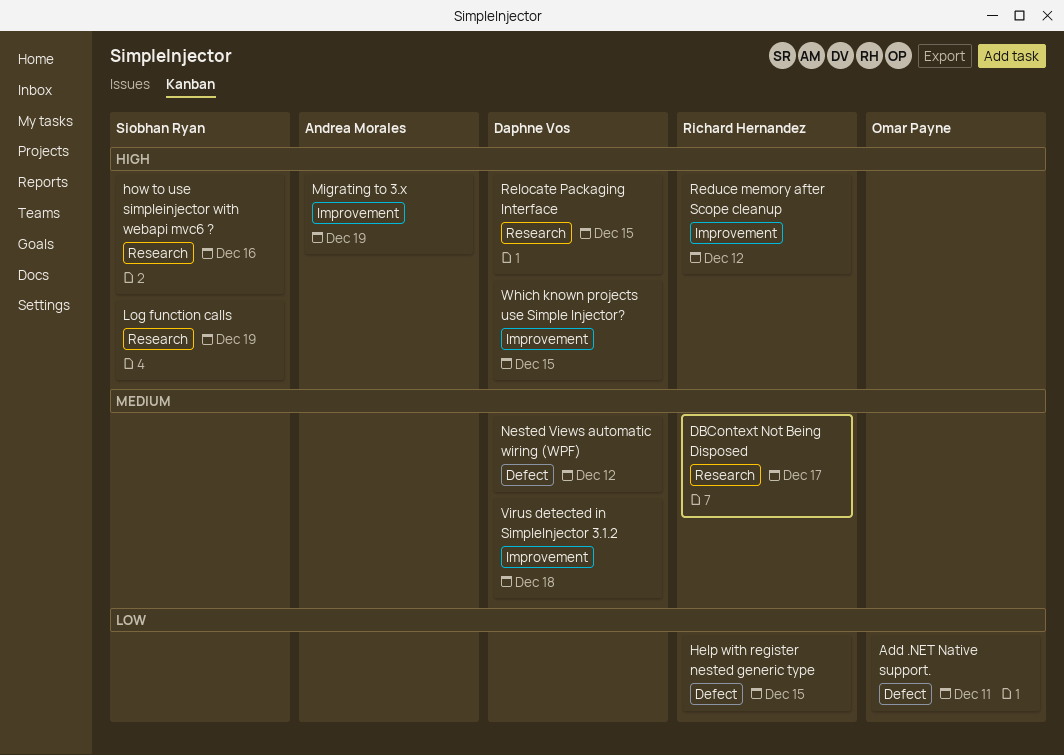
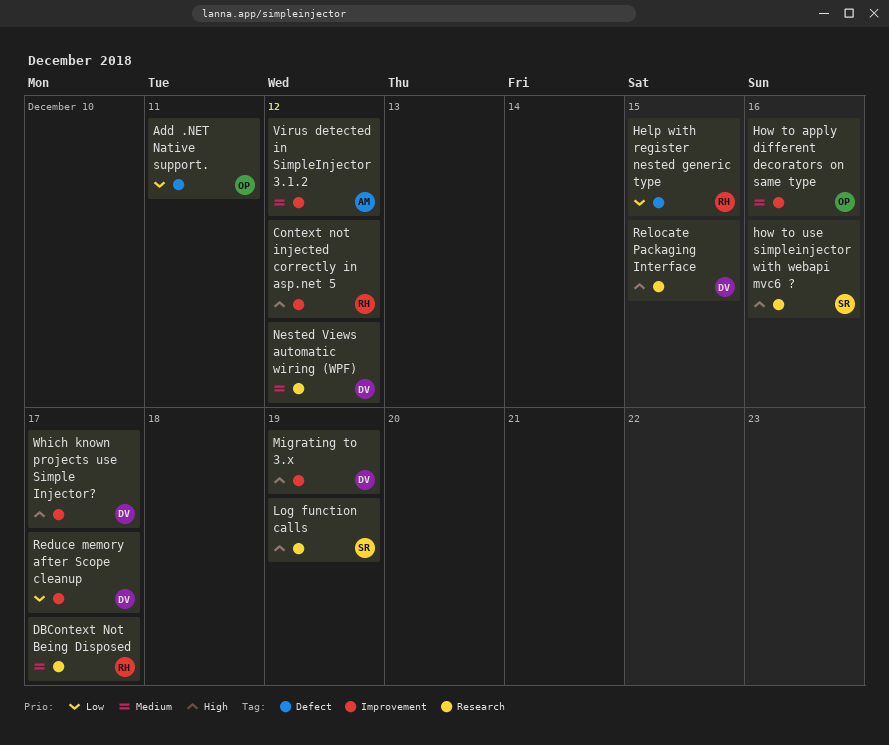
Context not injected correctly in asp.net 5: none -> present
How to apply different decorators on same type: none -> present
Migrating to 3.x, owner: Andrea Morales -> Daphne Vos
Nested Views automatic wiring (WPF), label: Defect -> Research
Reduce memory after Scope cleanup, owner: Richard Hernandez -> Daphne Vos
Reduce memory after Scope cleanup, priority: High -> Low
Reduce memory after Scope cleanup, due: Dec 12 -> Dec 17
Virus detected in SimpleInjector 3.1.2, owner: Daphne Vos -> Andrea Morales
Virus detected in SimpleInjector 3.1.2, due: Dec 18 -> Dec 12
Which known projects use Simple Injector?, due: Dec 15 -> Dec 17

